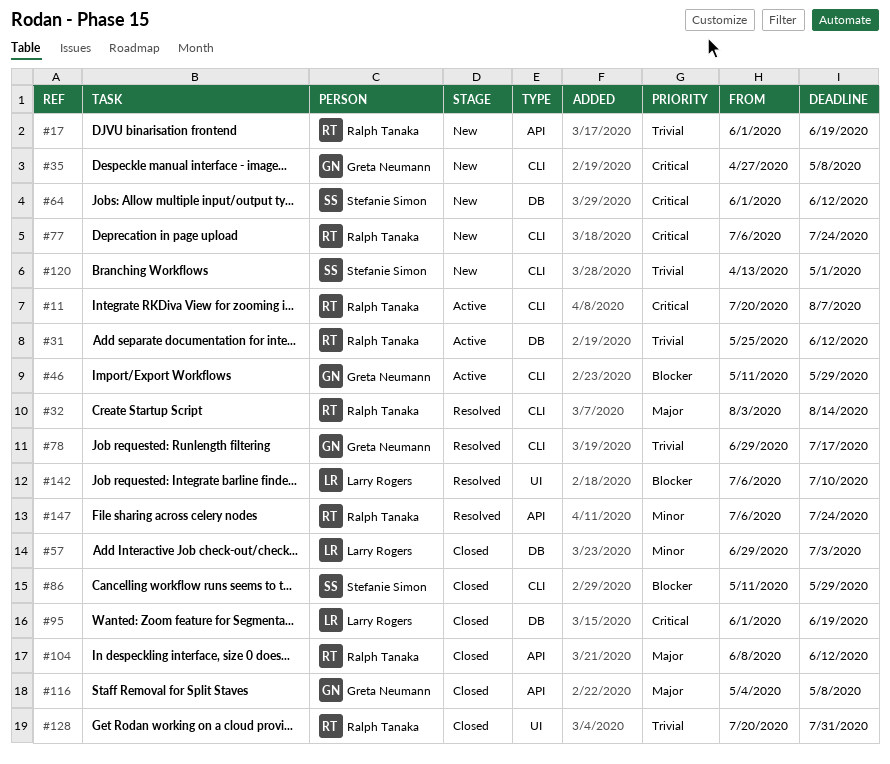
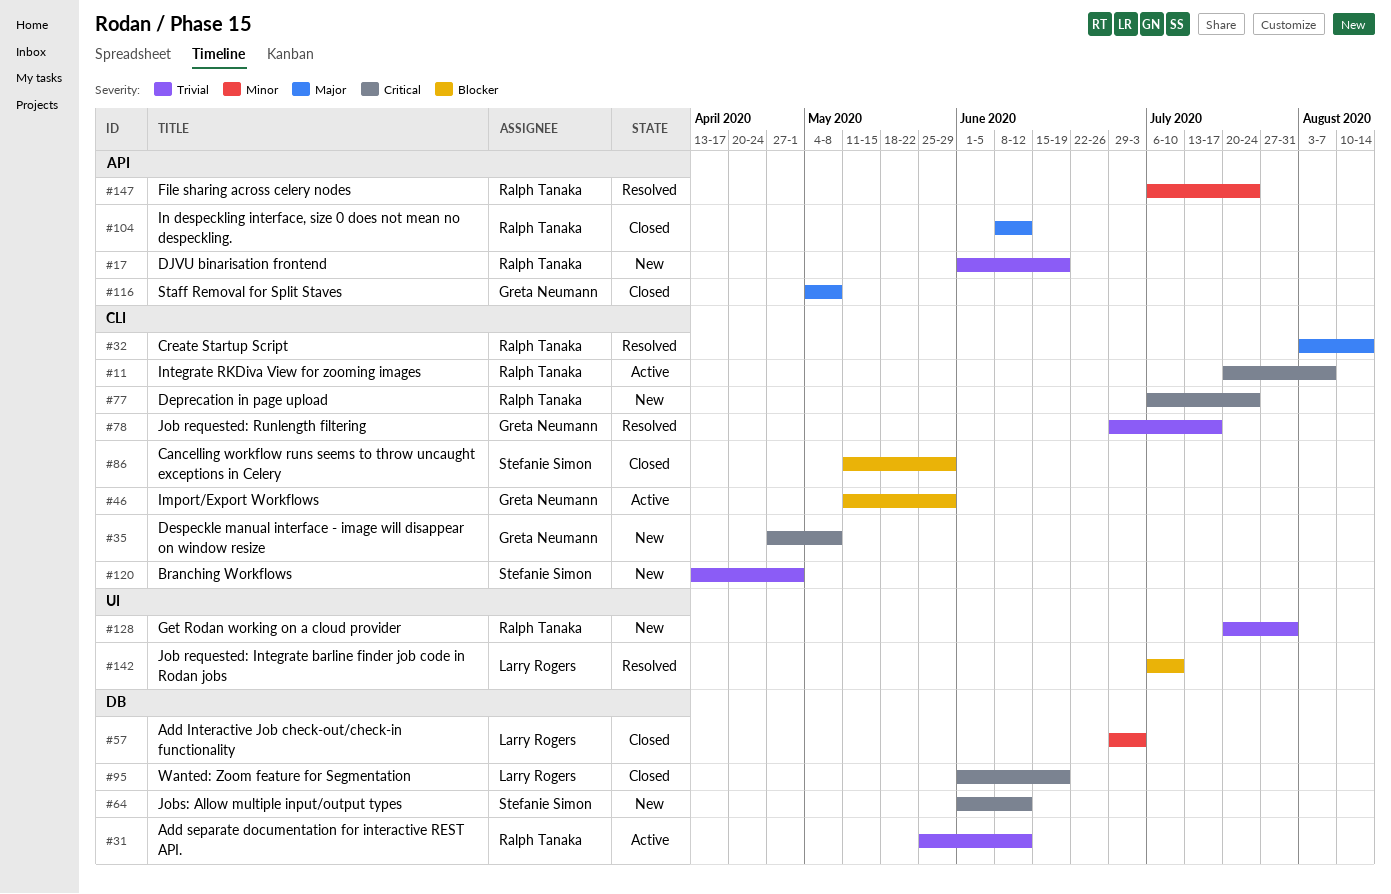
#128, status: Closed -> New

